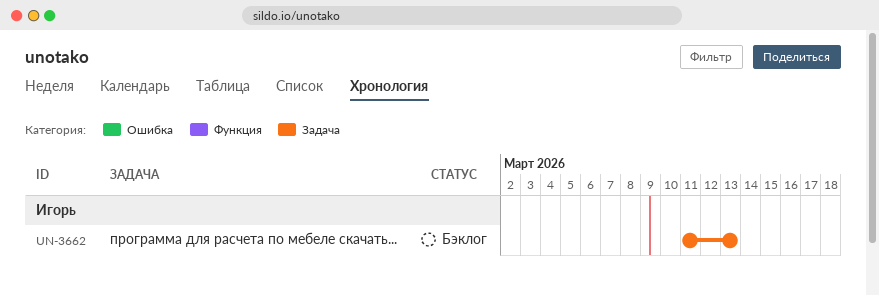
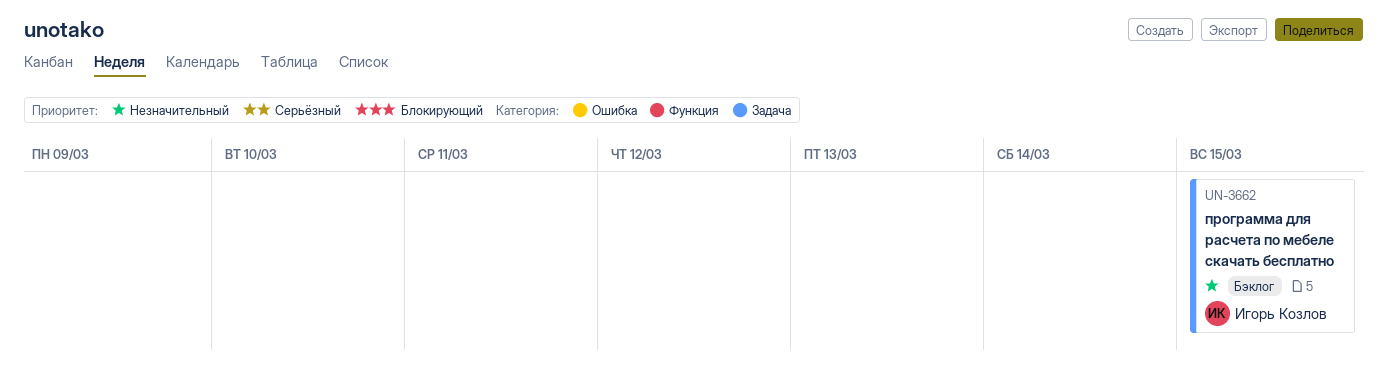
UN-3662, due: Mar 13 -> Mar 15

